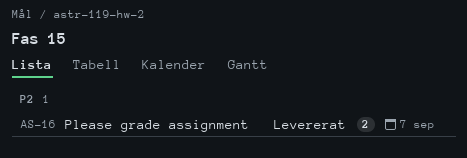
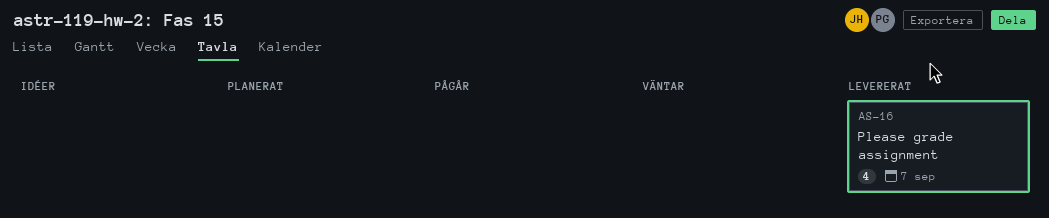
AS-16, estimate: 2 -> 4

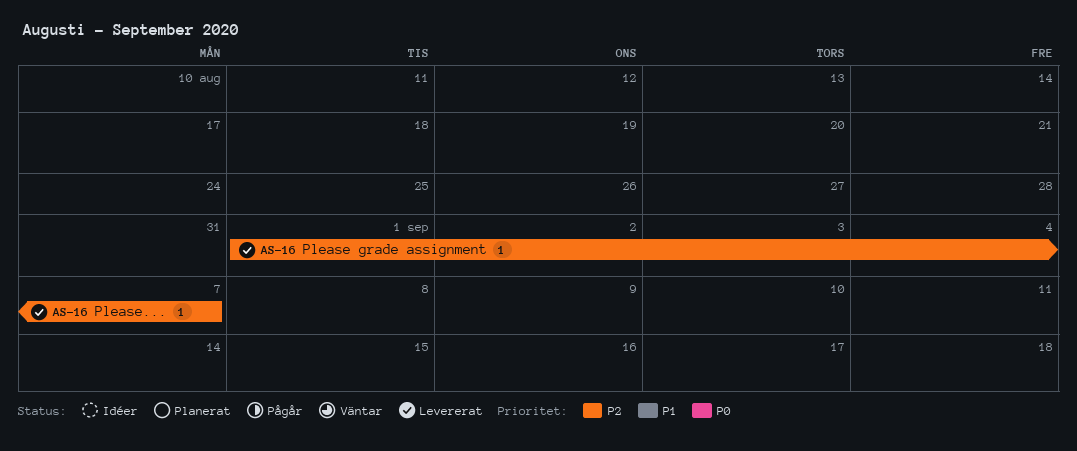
AS-16, estimate: 4 -> 1

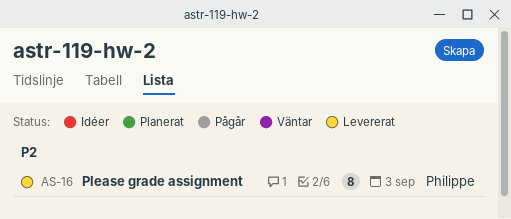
AS-16, estimate: 1 -> 8
AS-16, due: Sep 7 -> Sep 3

